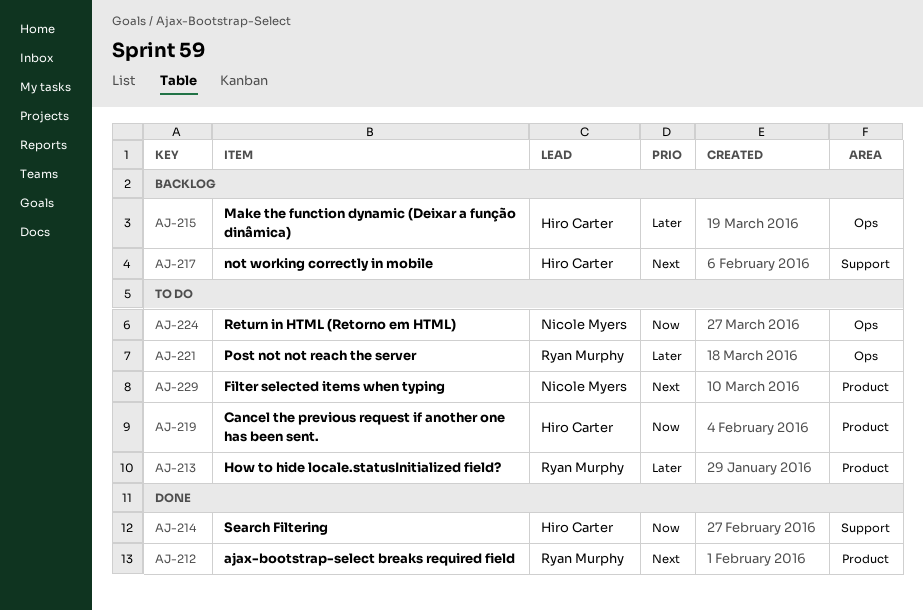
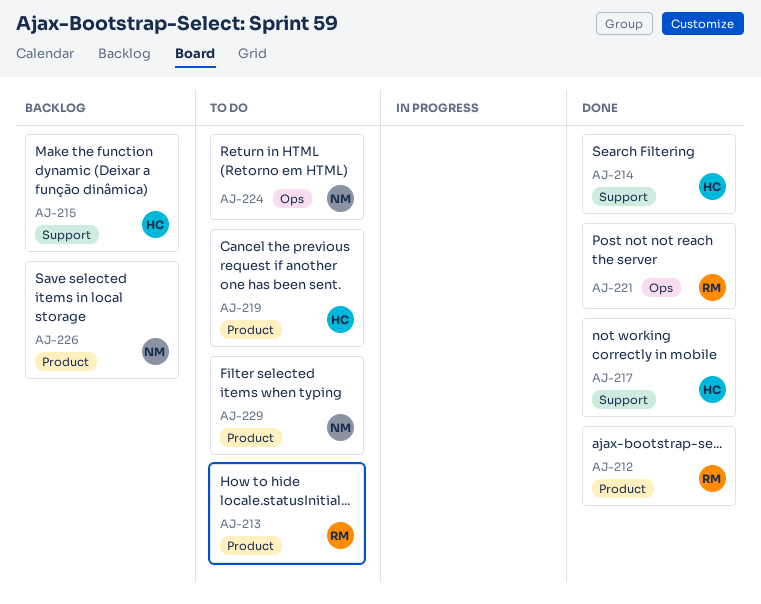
AJ-215, label: Ops -> Support
AJ-217, status: Backlog -> Done
AJ-221, status: To do -> Done
AJ-226: none -> present

